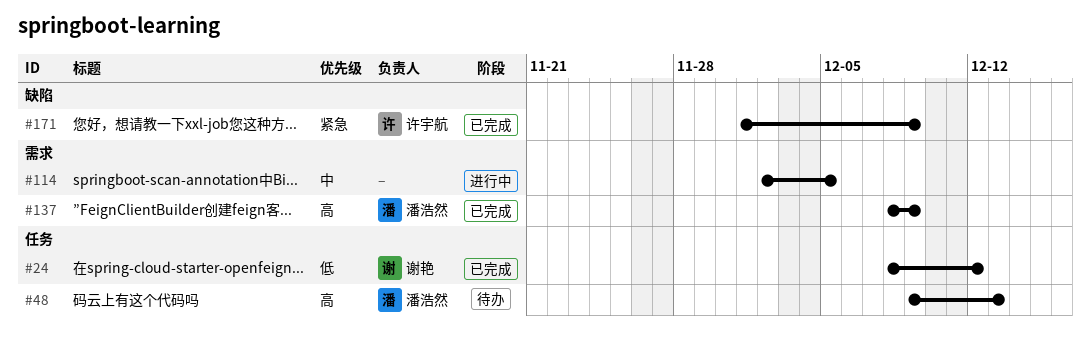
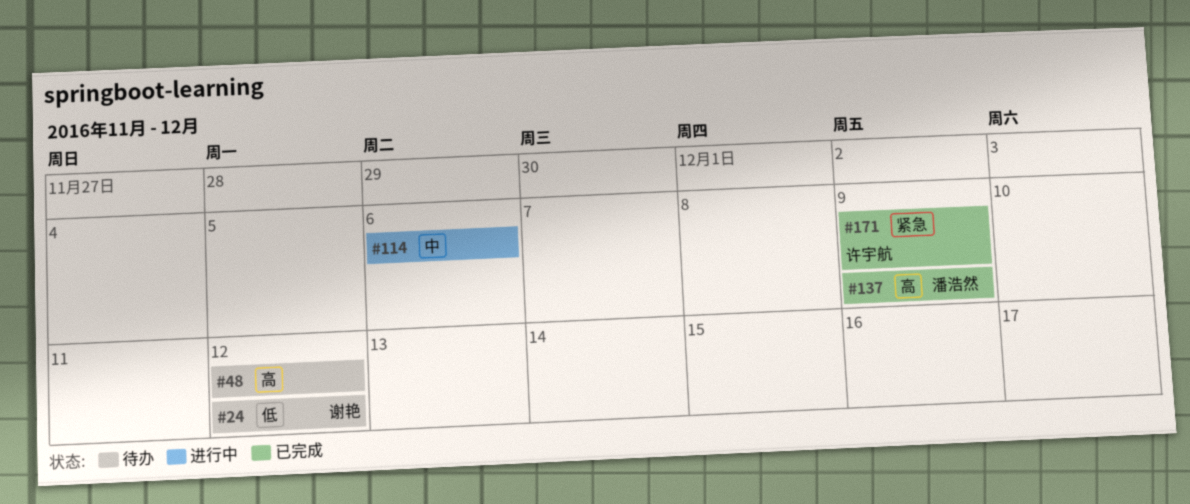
#24, status: 已完成 -> 待办
#48, owner: 潘浩然 -> none
#48, due: Dec 13 -> Dec 12
#114, due: Dec 5 -> Dec 6

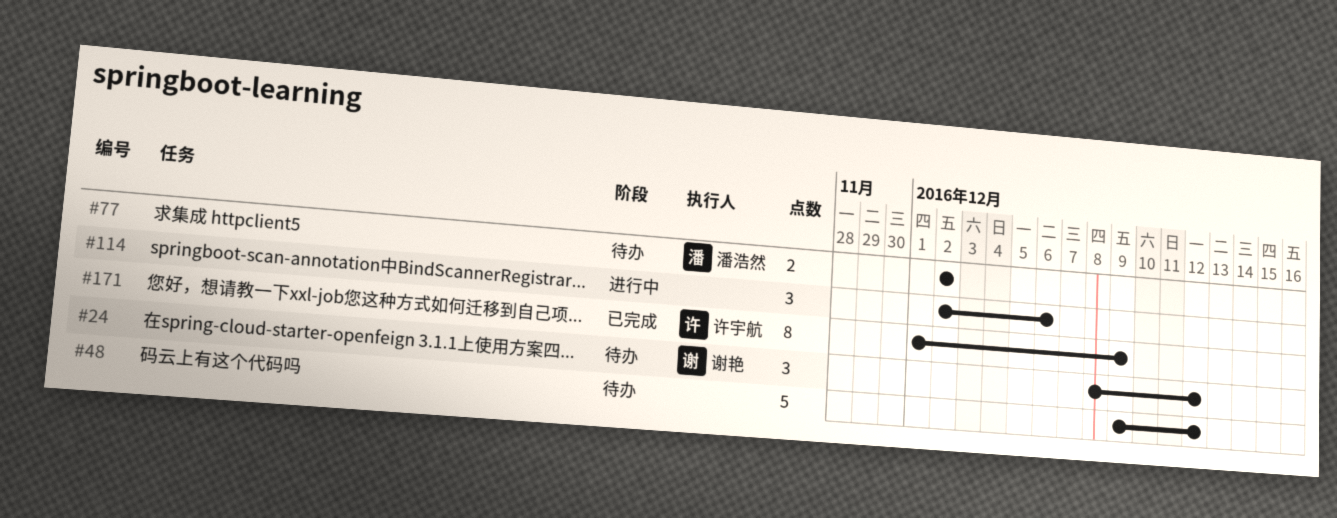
#77: none -> present
#137: present -> none

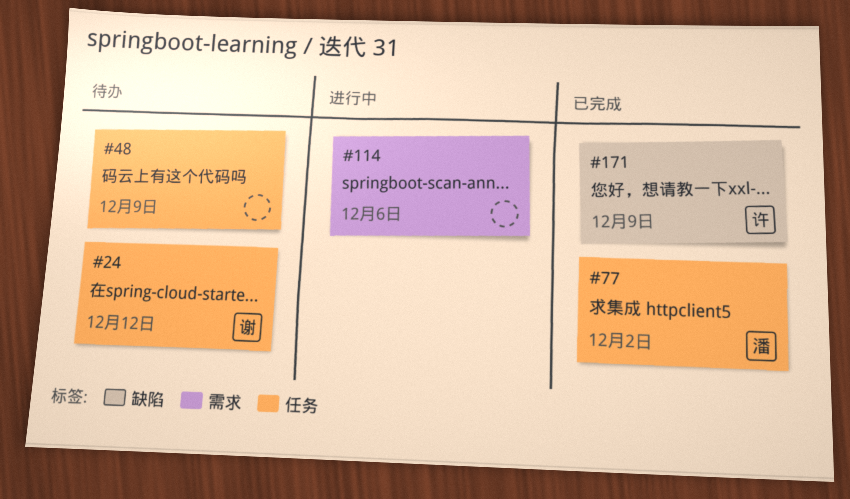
#48, due: Dec 12 -> Dec 9
#77, status: 待办 -> 已完成

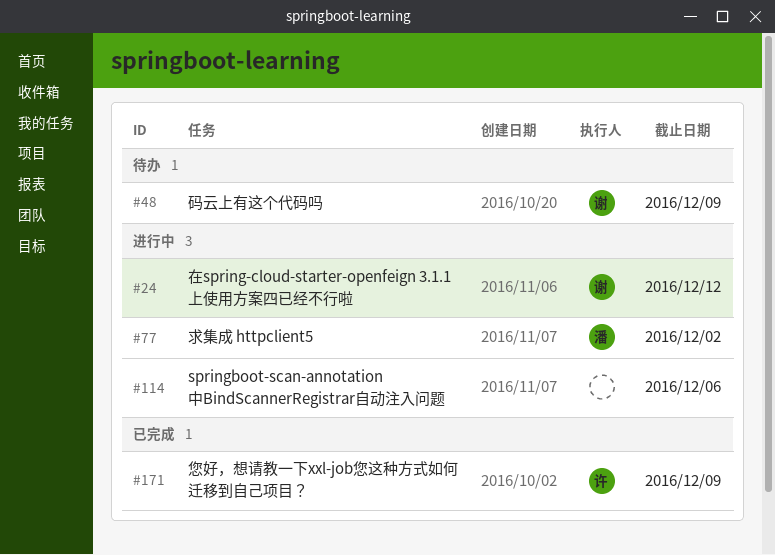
#24, status: 待办 -> 进行中
#48, owner: none -> 谢
#77, status: 已完成 -> 进行中

